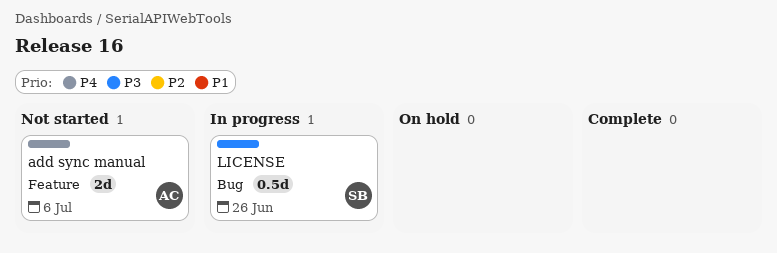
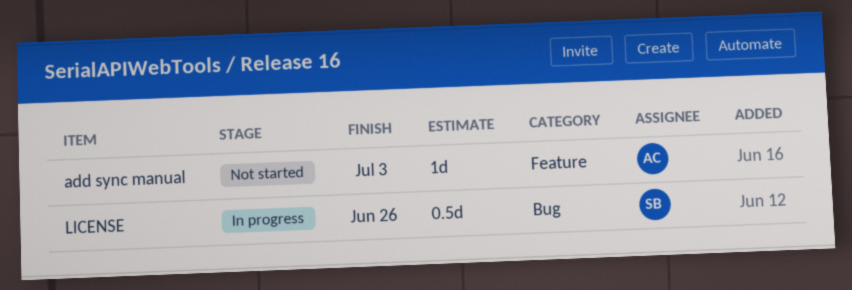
add sync manual, estimate: 2d -> 1d
add sync manual, due: Jul 6 -> Jul 3

